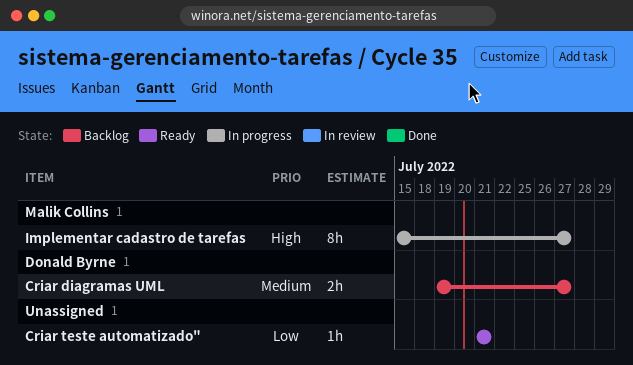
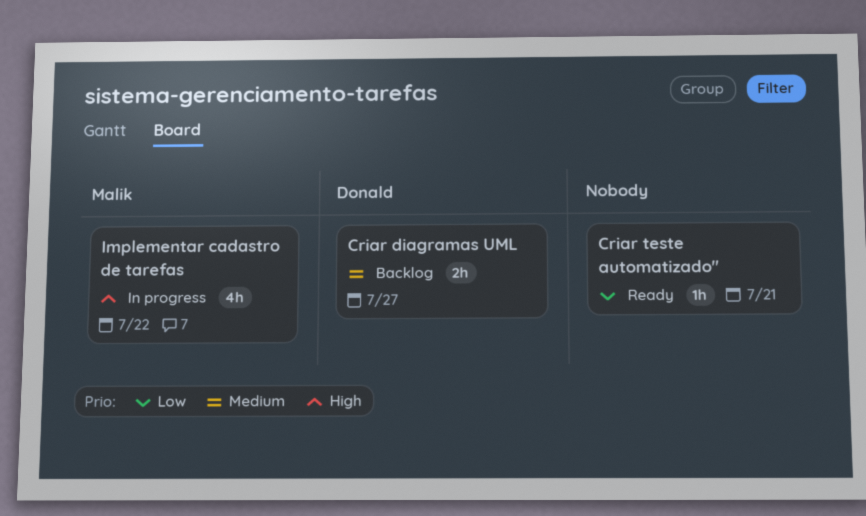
Implementar cadastro de tarefas, estimate: 8h -> 4h
Implementar cadastro de tarefas, due: Jul 27 -> Jul 22

